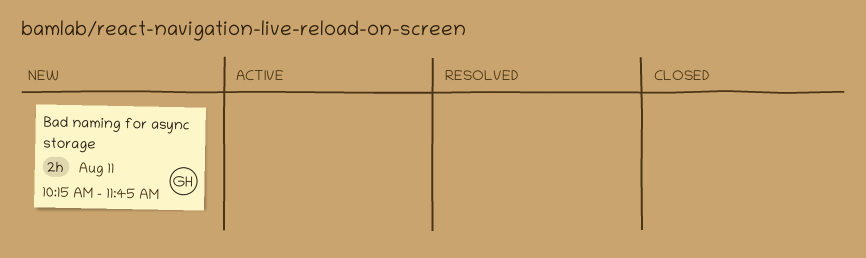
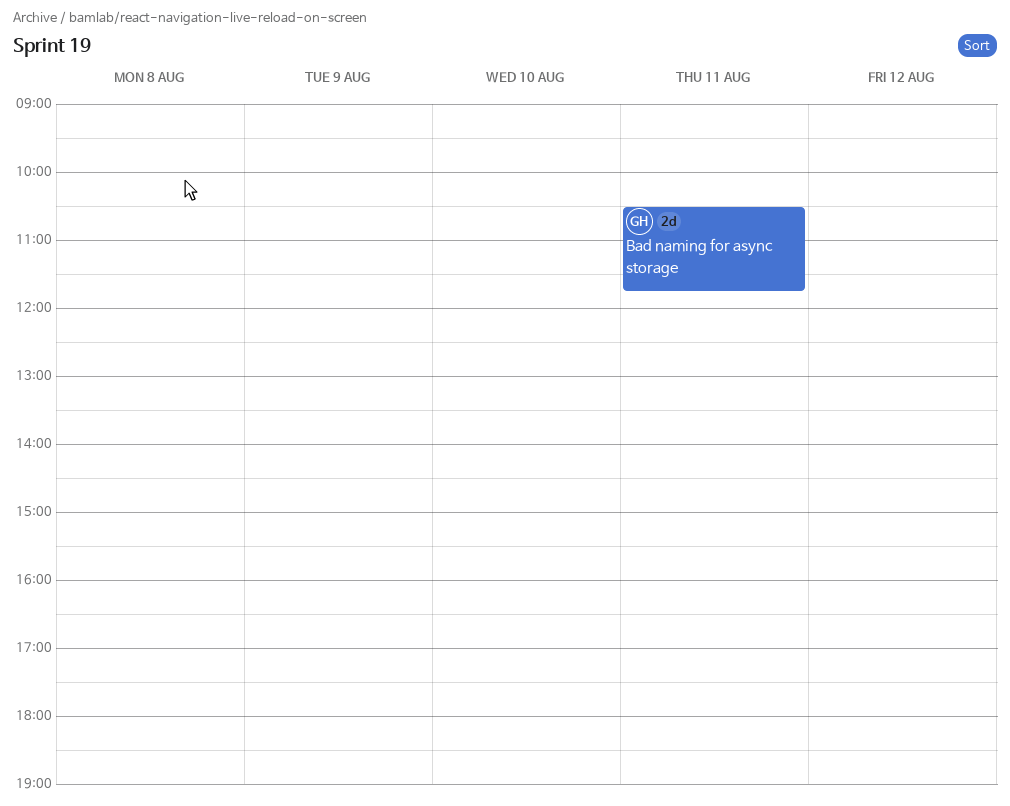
Bad naming for async storage, estimate: 2h -> 2d
Bad naming for async storage, begins: 10:15 -> 10:30

